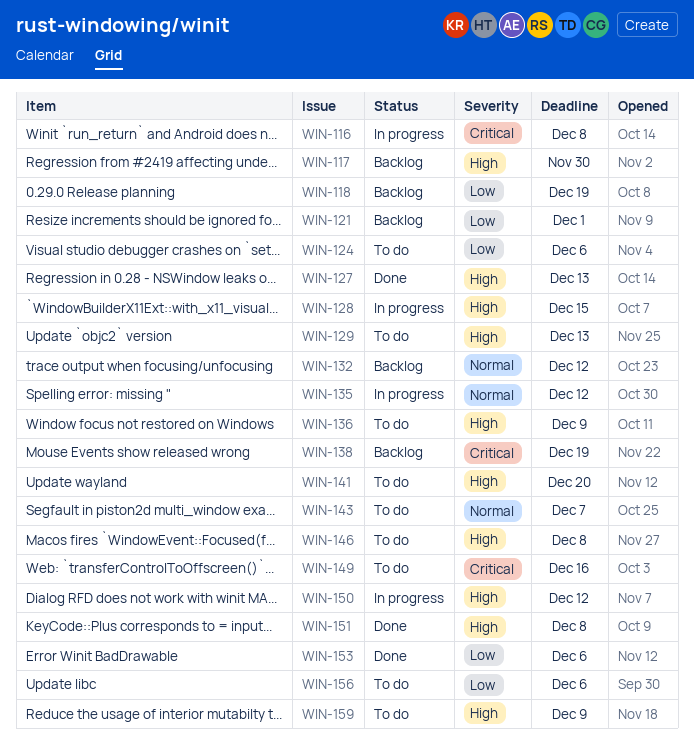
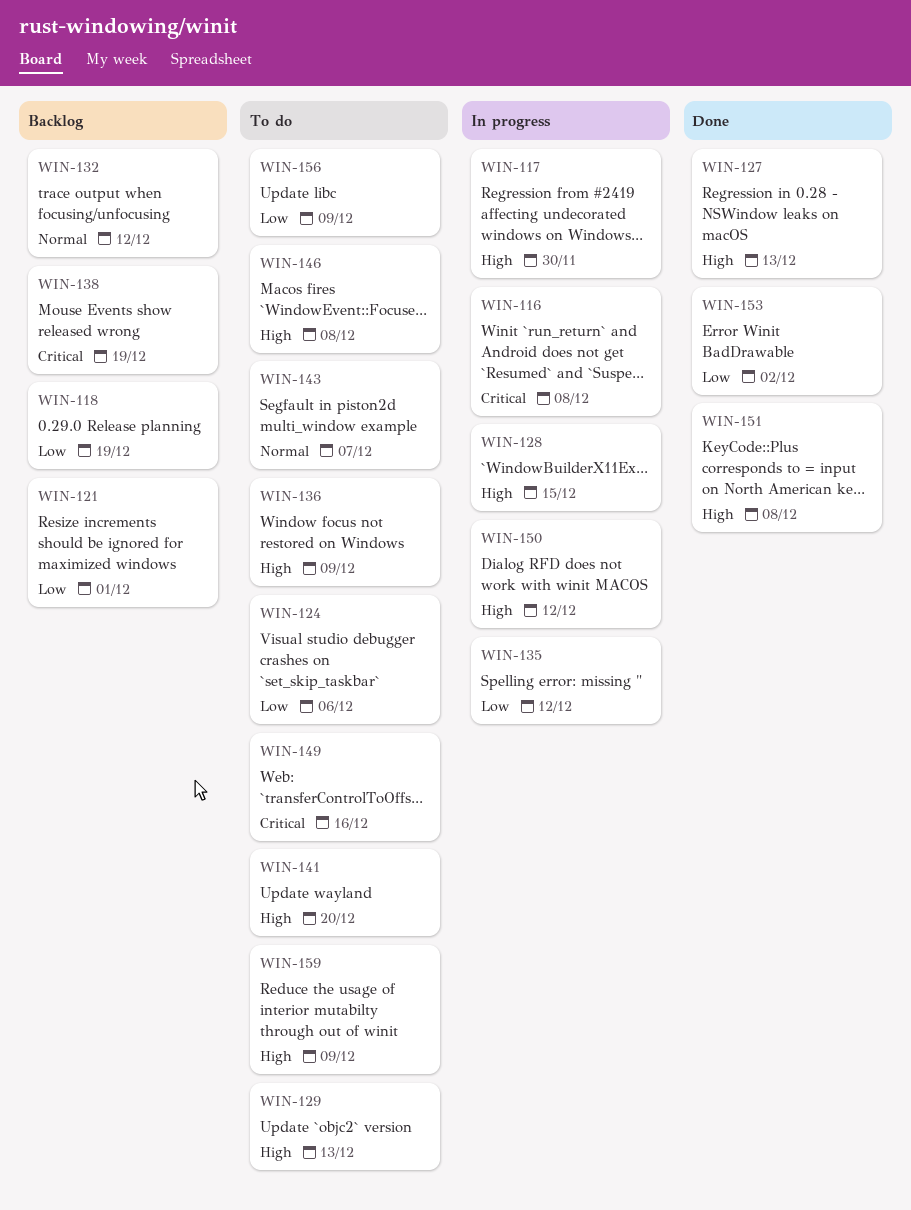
WIN-117, status: Backlog -> In progress
WIN-135, priority: Normal -> Low
WIN-153, due: Dec 6 -> Dec 2
WIN-156, due: Dec 6 -> Dec 9

